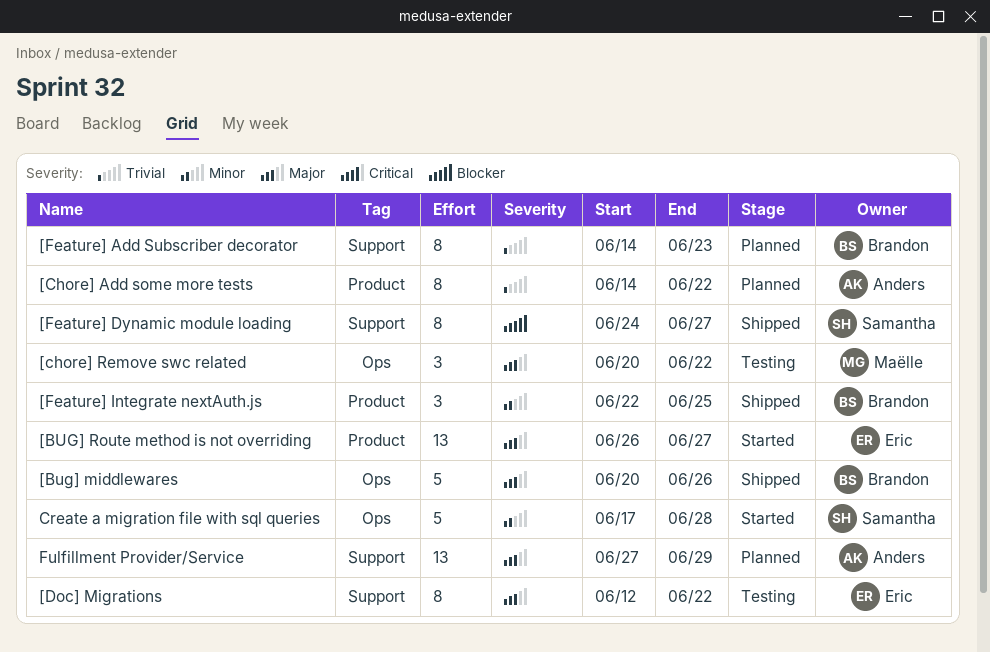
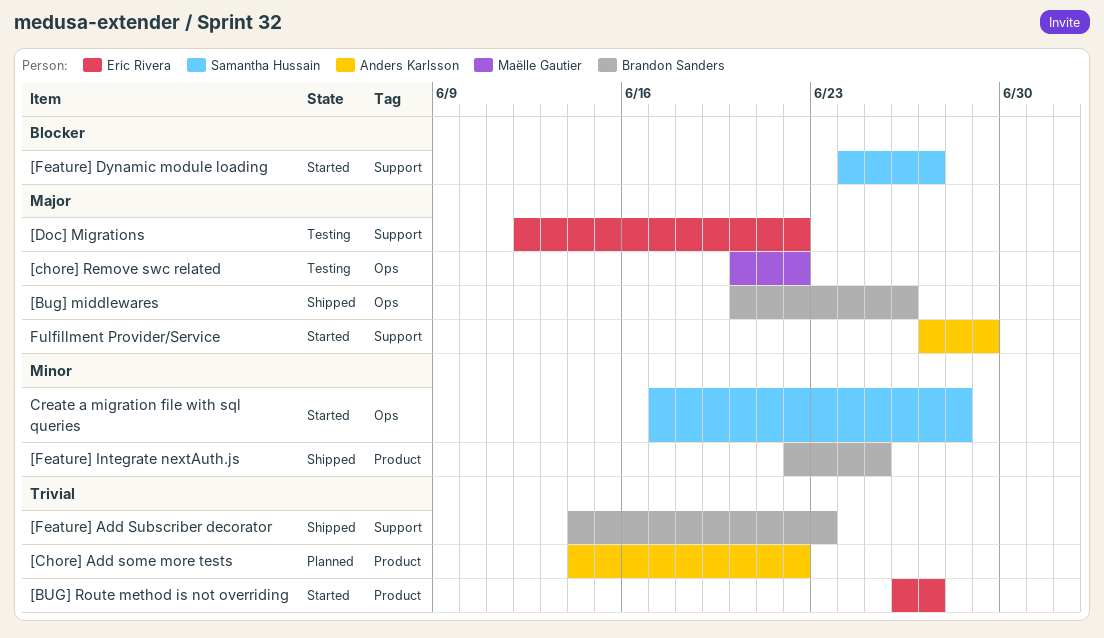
[BUG] Route method is not overriding, priority: Major -> Trivial
[Feature] Add Subscriber decorator, status: Planned -> Shipped
[Feature] Dynamic module loading, status: Shipped -> Started
Fulfillment Provider/Service, status: Planned -> Started

